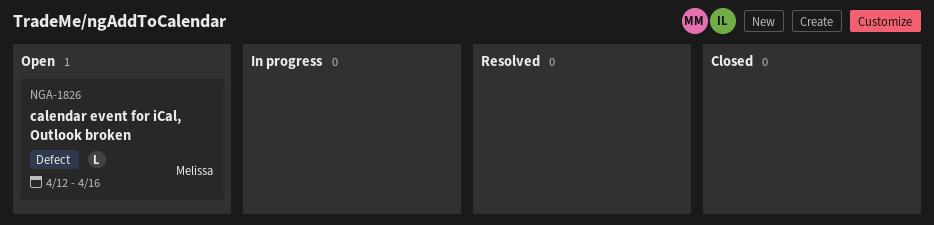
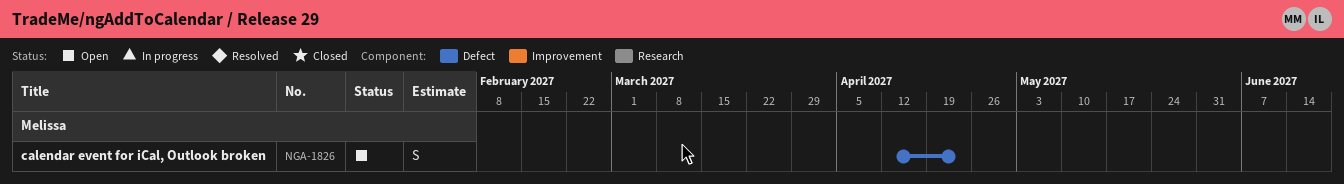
NGA-1826, estimate: L -> S
NGA-1826, due: Apr 16 -> Apr 23

